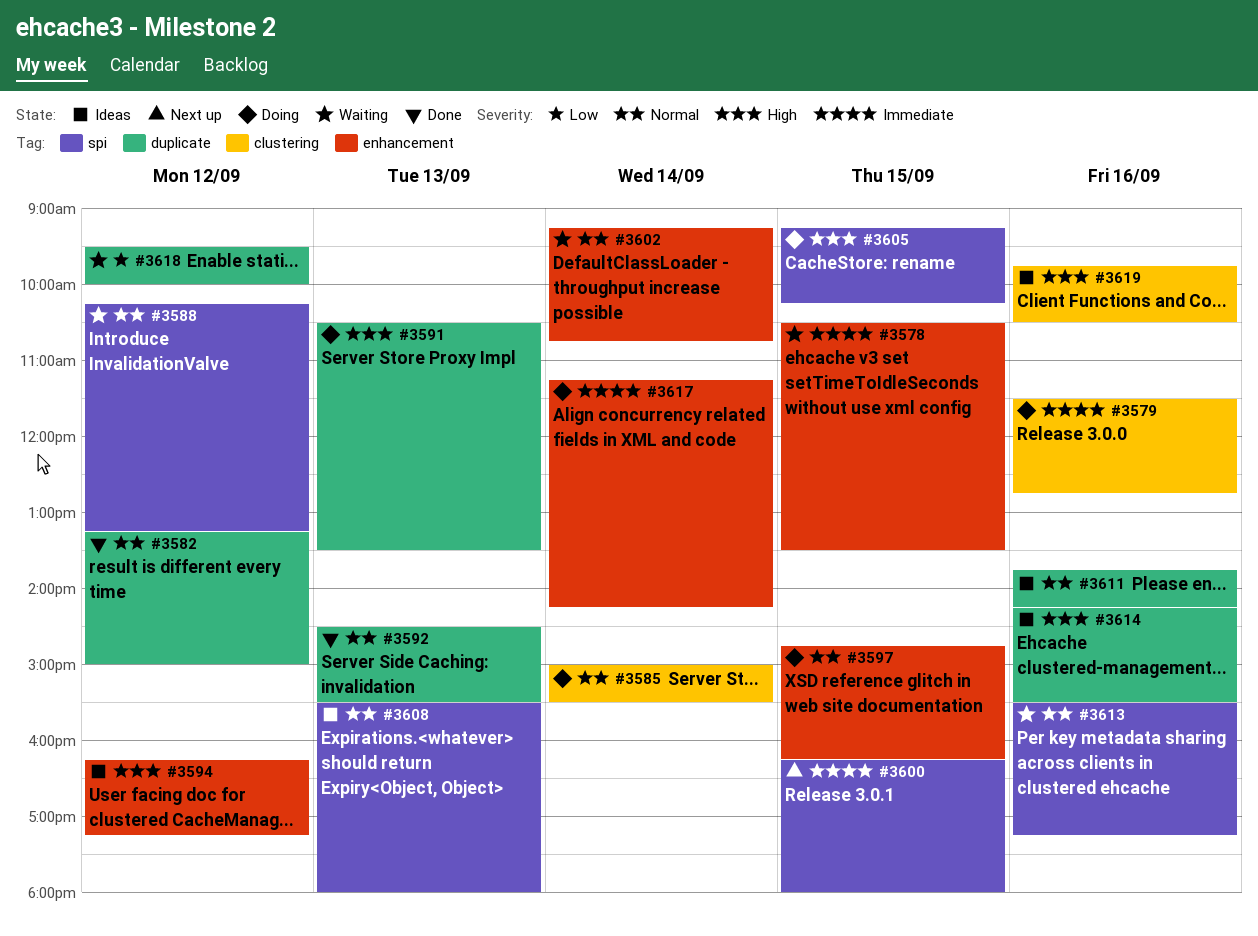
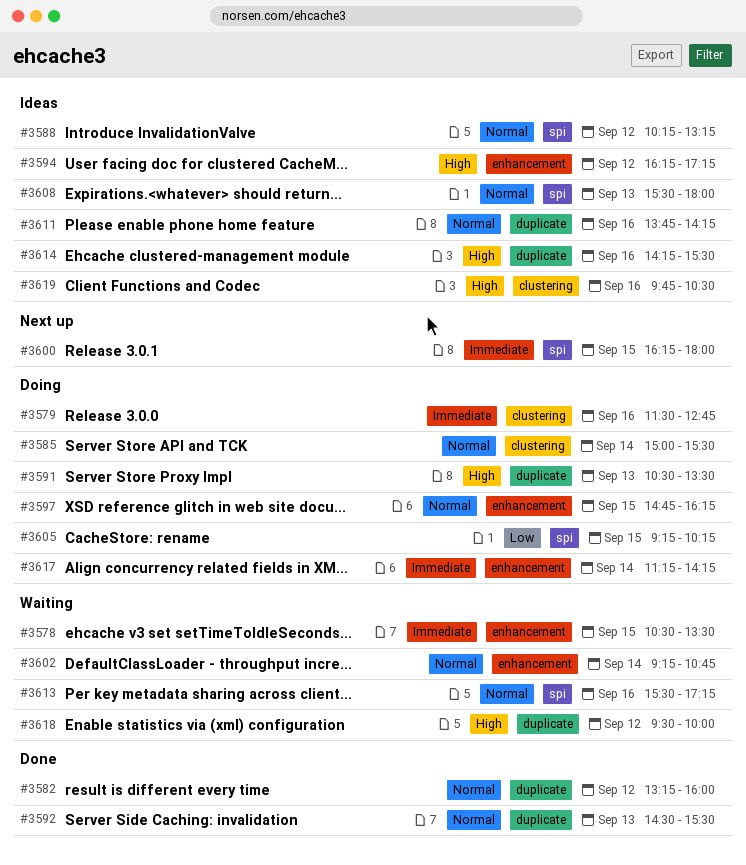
#3582, ends: 15:00 -> 16:00
#3588, status: Waiting -> Ideas
#3605, priority: High -> Low
#3618, priority: Low -> High

